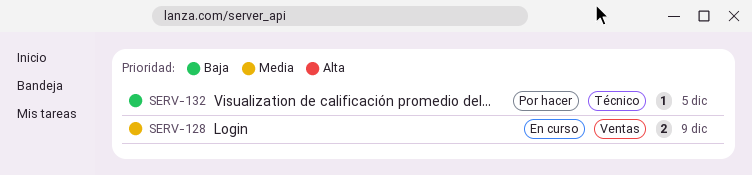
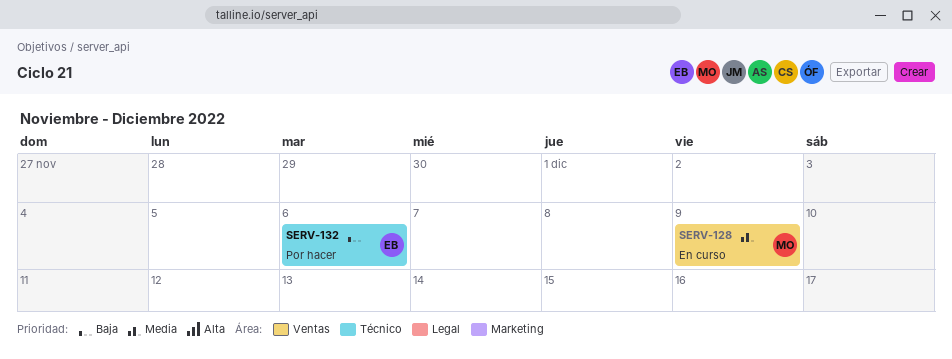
SERV-132, due: Dec 5 -> Dec 6

